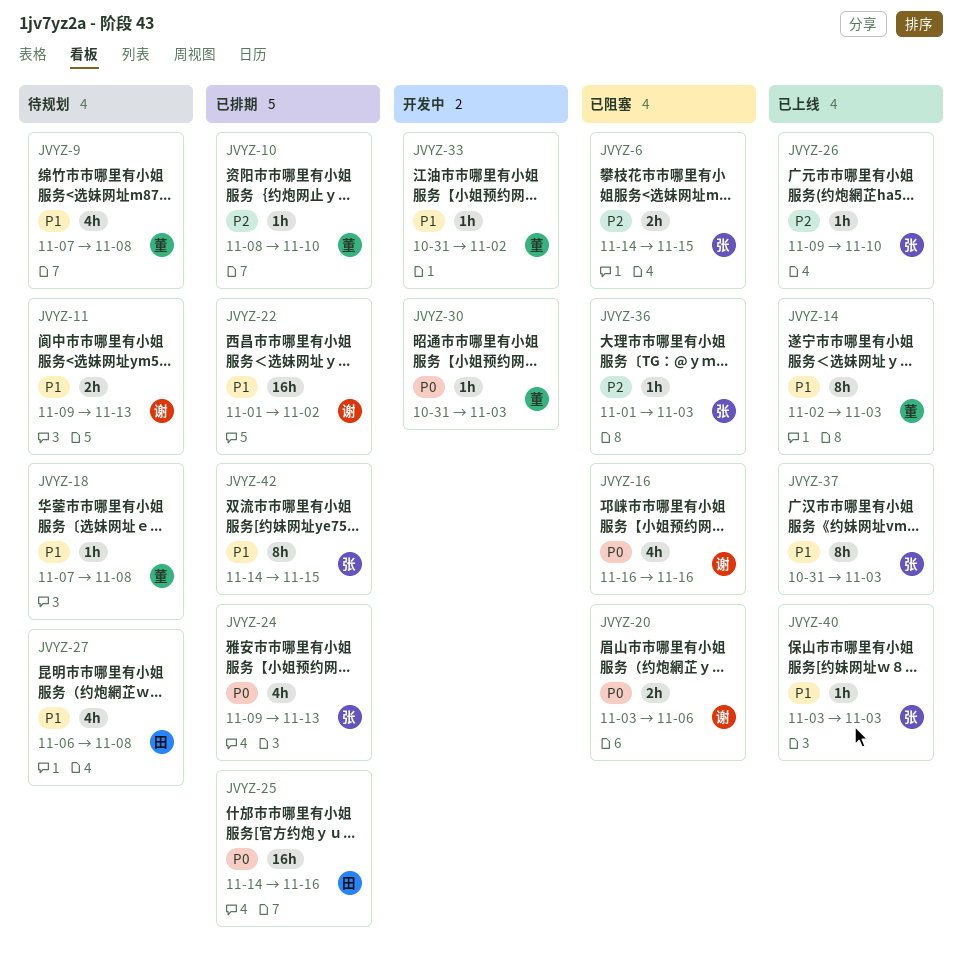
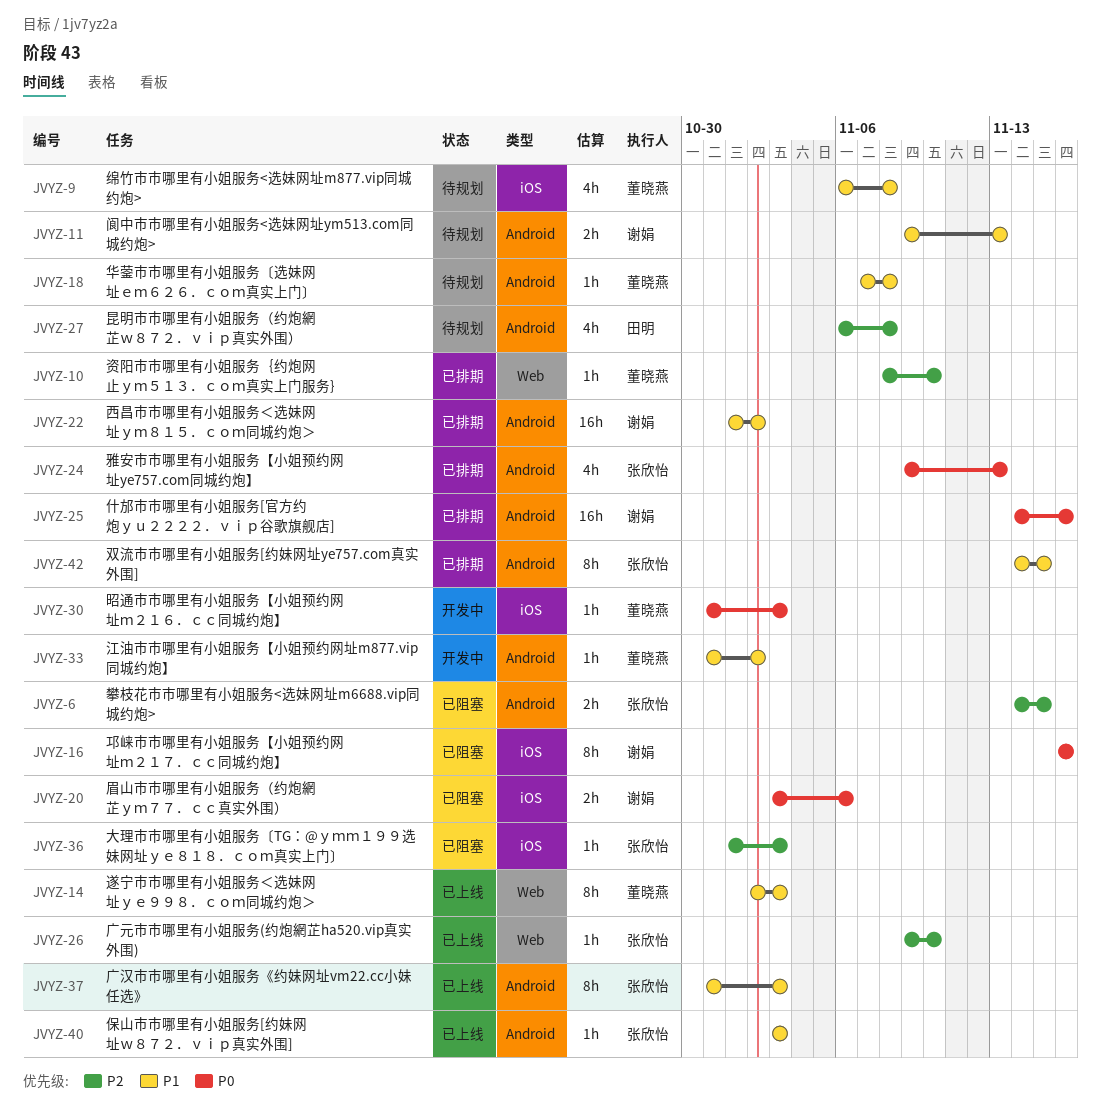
JVYZ-9, start: Nov 7 -> Nov 6
JVYZ-16, estimate: 4h -> 8h
JVYZ-25, owner: 田明 -> 谢娟
JVYZ-27, priority: P1 -> P2

